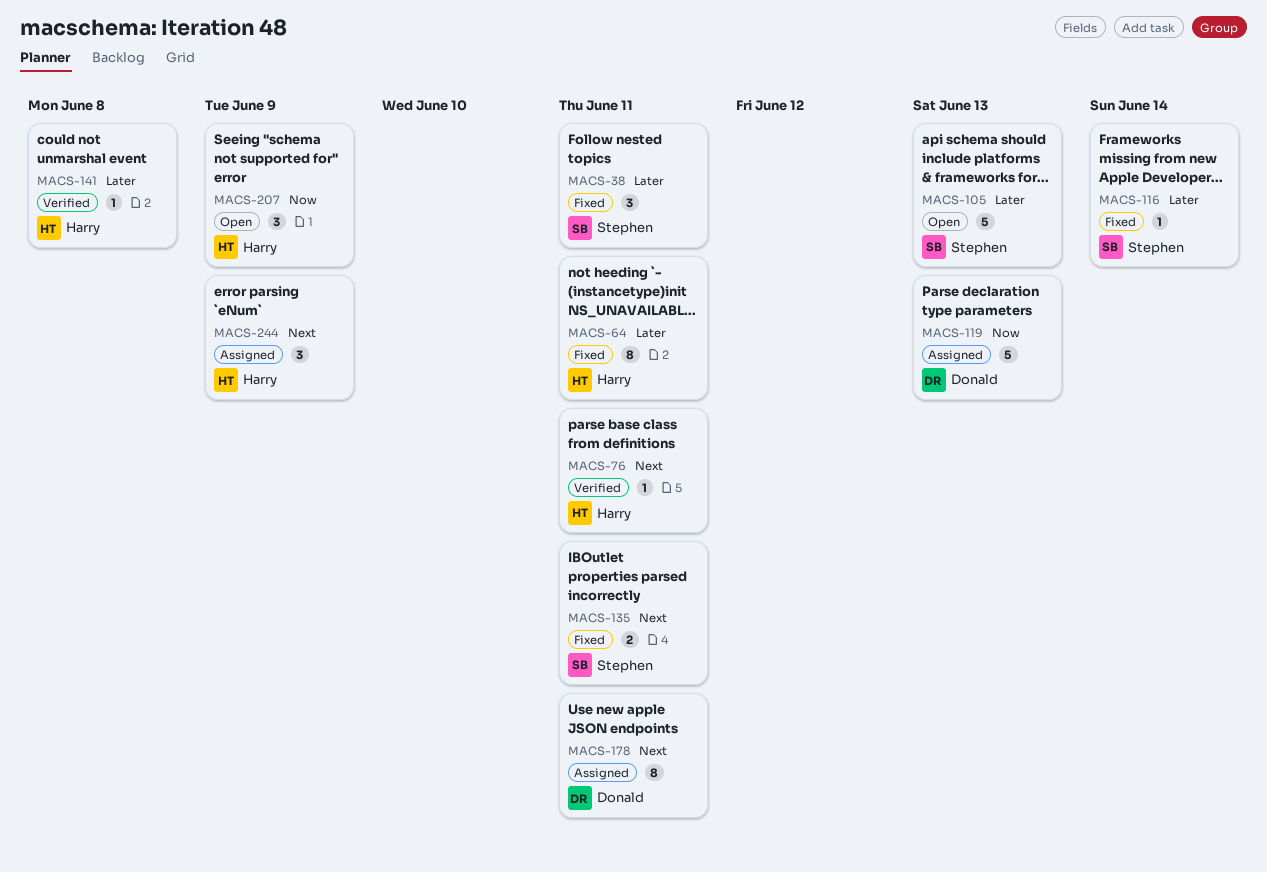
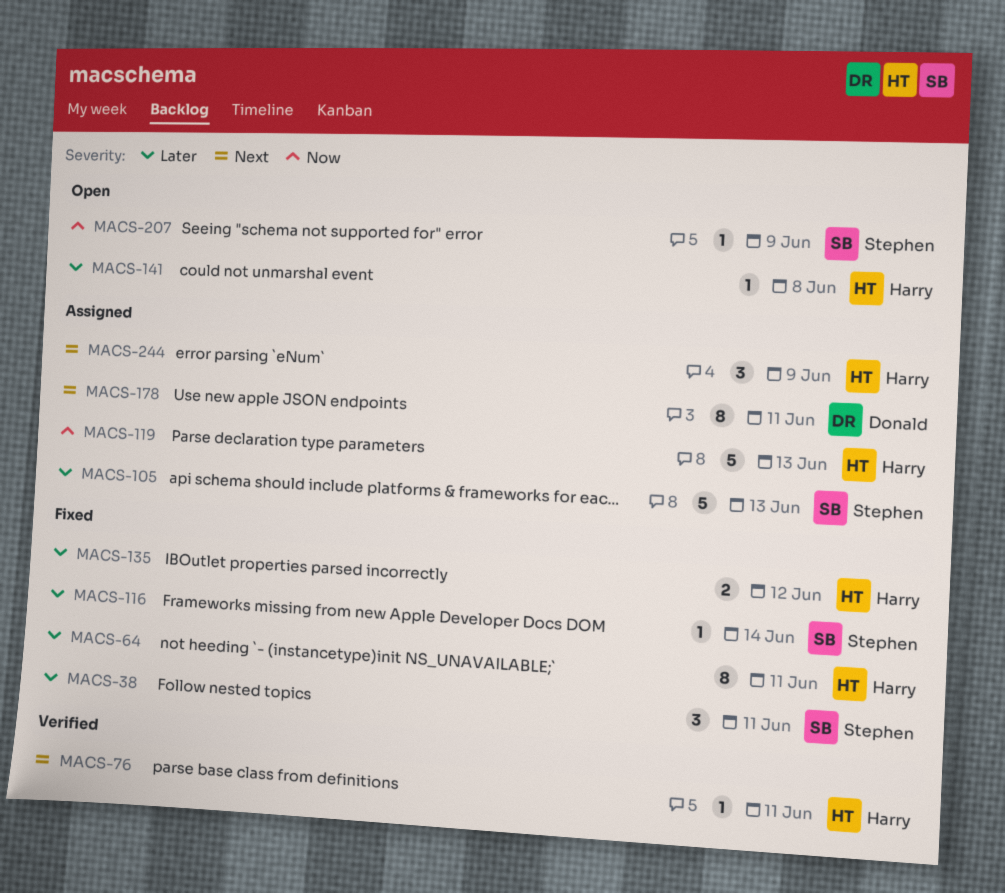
MACS-105, status: Open -> Assigned
MACS-119, owner: Donald -> Harry
MACS-135, owner: Stephen -> Harry
MACS-135, priority: Next -> Later
MACS-135, due: Jun 11 -> Jun 12
MACS-141, status: Verified -> Open
MACS-207, owner: Harry -> Stephen
MACS-207, estimate: 3 -> 1

